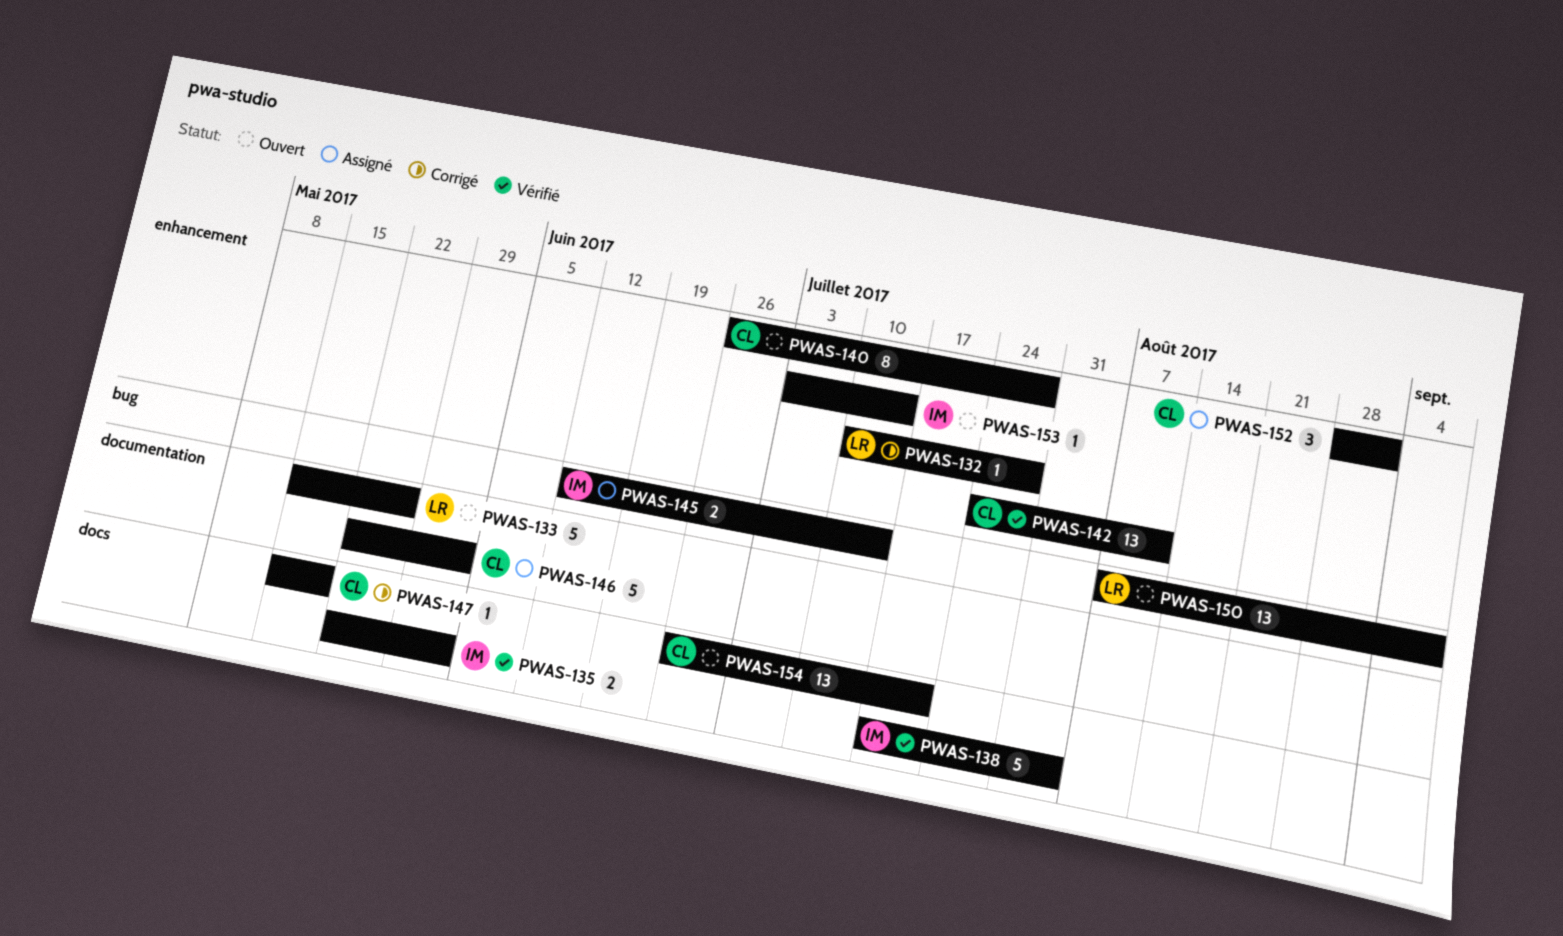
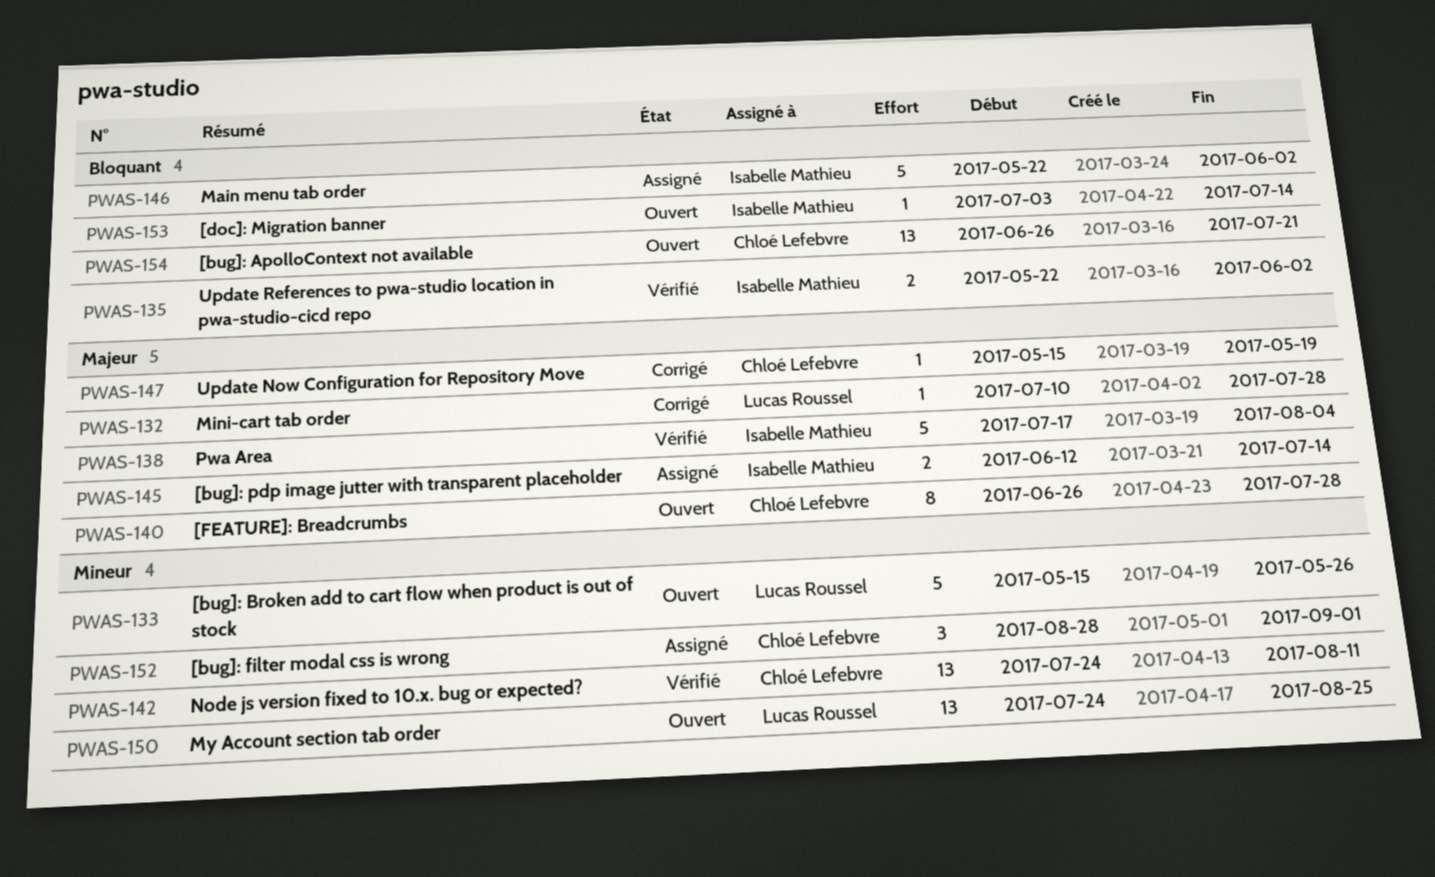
PWAS-146, owner: Chloé Lefebvre -> Isabelle Mathieu
PWAS-150, start: Aug 7 -> Jul 24
PWAS-150, due: Sep 8 -> Aug 25

